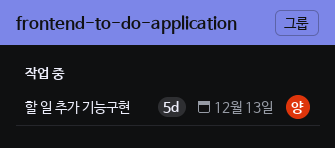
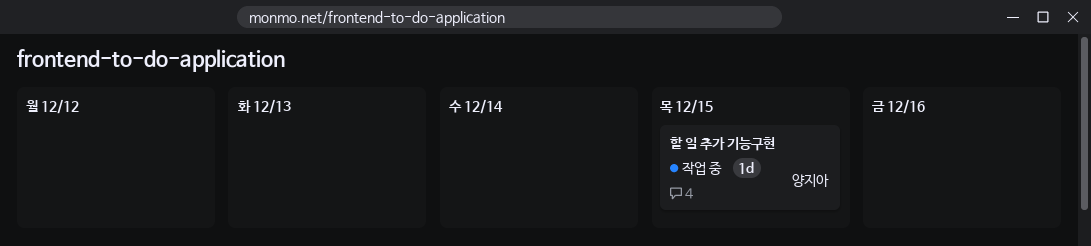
할 일 추가 기능구현, estimate: 5d -> 1d
할 일 추가 기능구현, due: Dec 13 -> Dec 15

